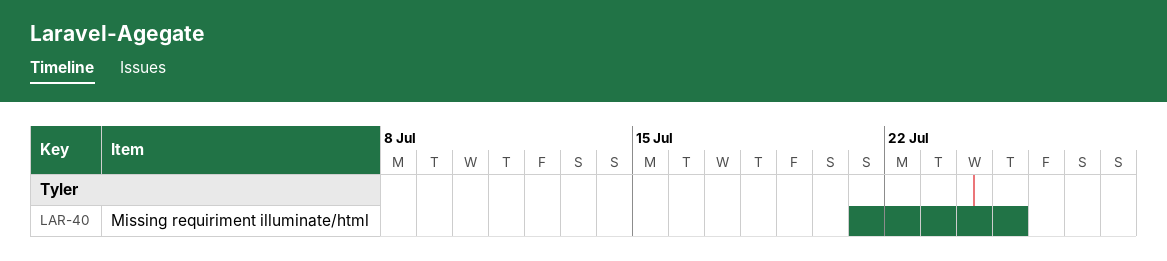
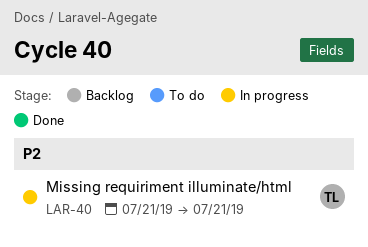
LAR-40, due: Jul 25 -> Jul 21

